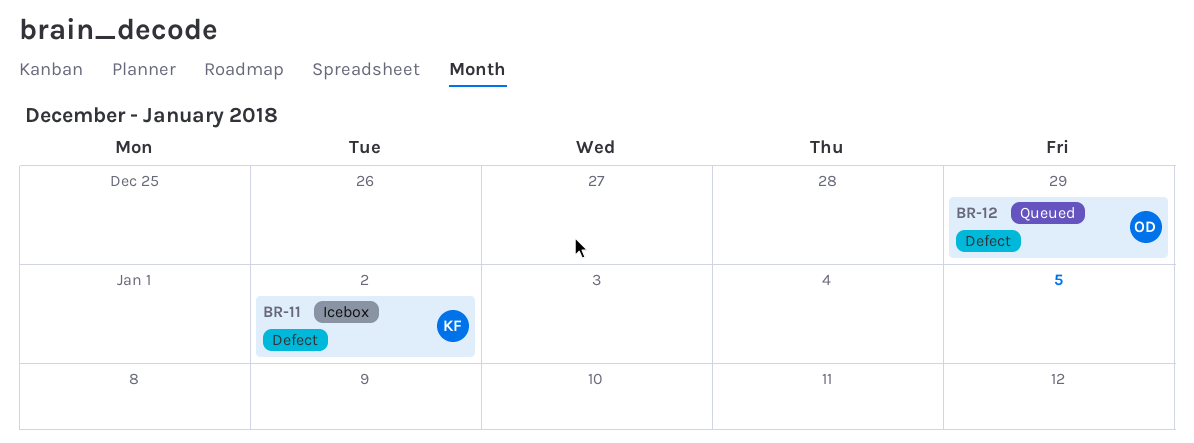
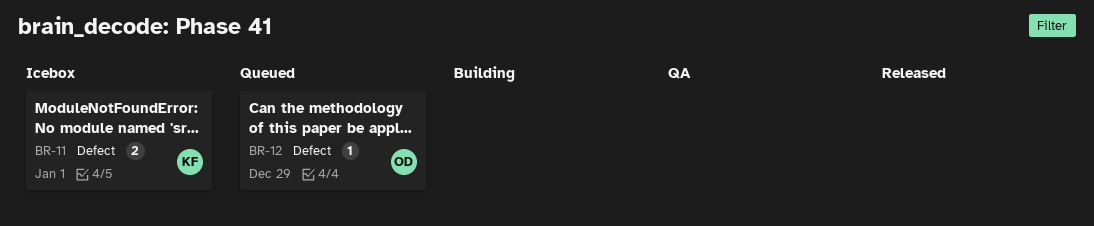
BR-11, due: Jan 2 -> Jan 1

